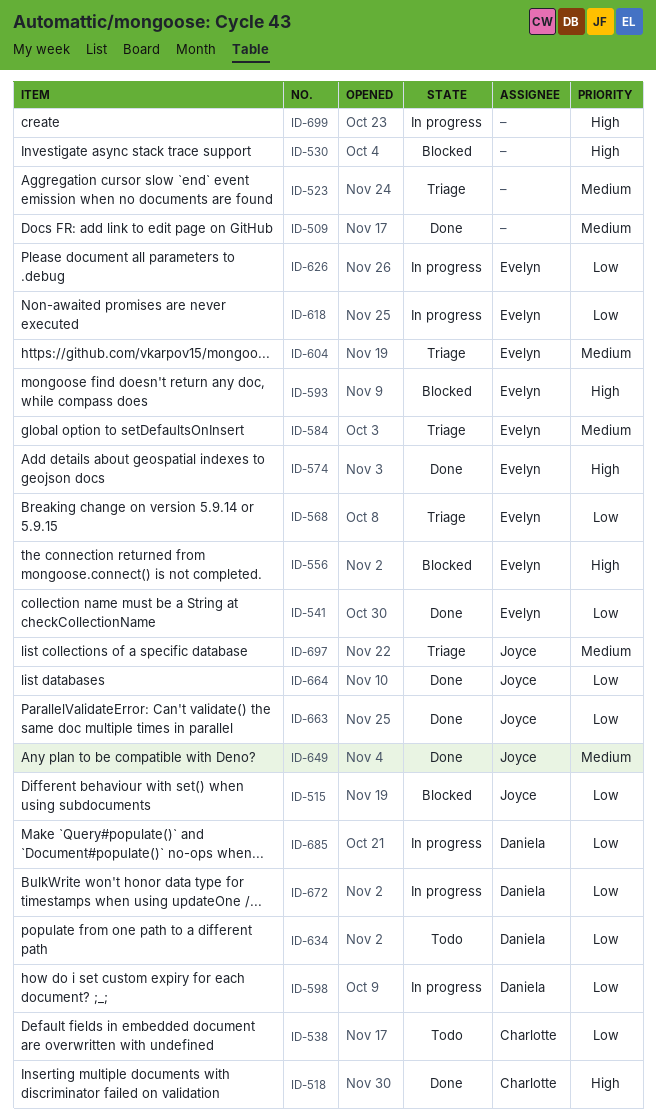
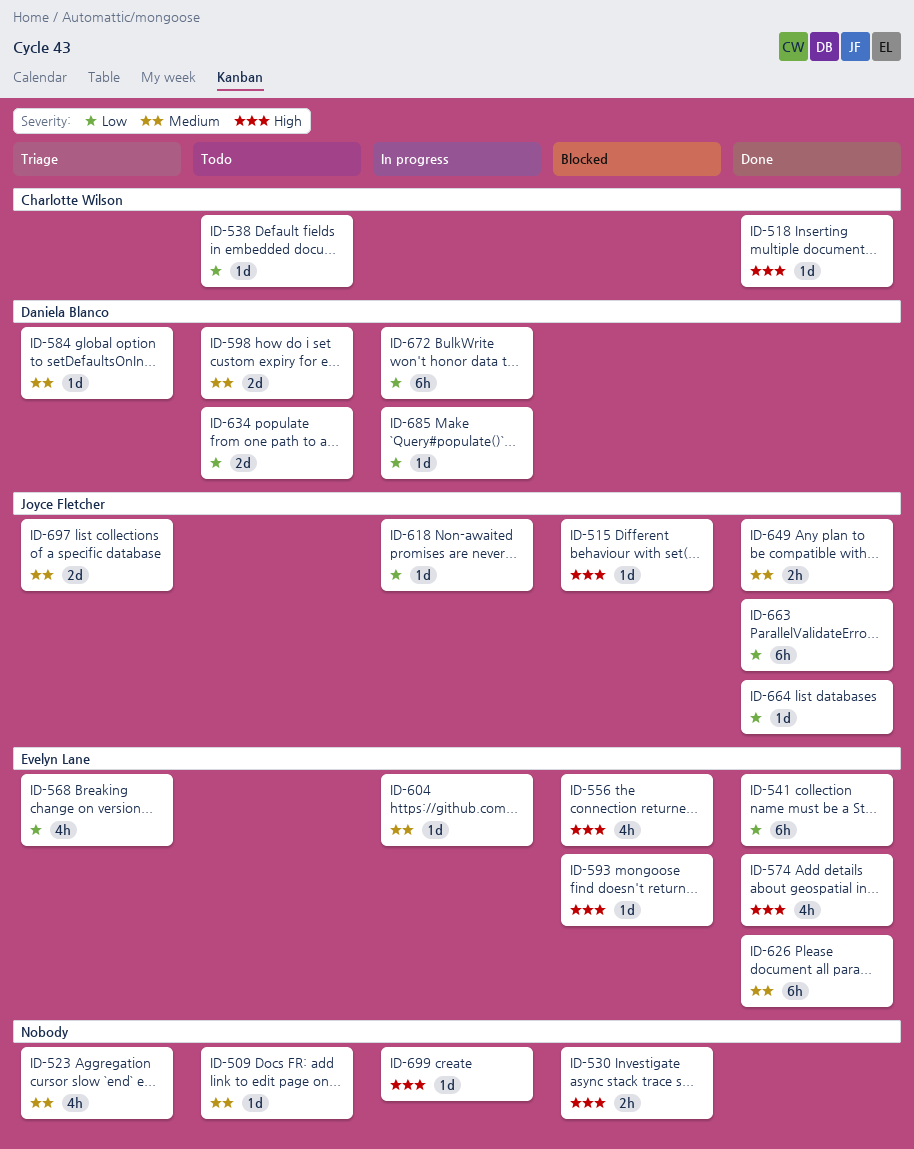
ID-509, status: Done -> Todo
ID-515, priority: Low -> High
ID-584, owner: Evelyn Lane -> Daniela Blanco
ID-598, status: In progress -> Todo
ID-598, priority: Low -> Medium
ID-604, status: Triage -> In progress
ID-618, owner: Evelyn Lane -> Joyce Fletcher
ID-626, status: In progress -> Done
ID-626, priority: Low -> Medium

